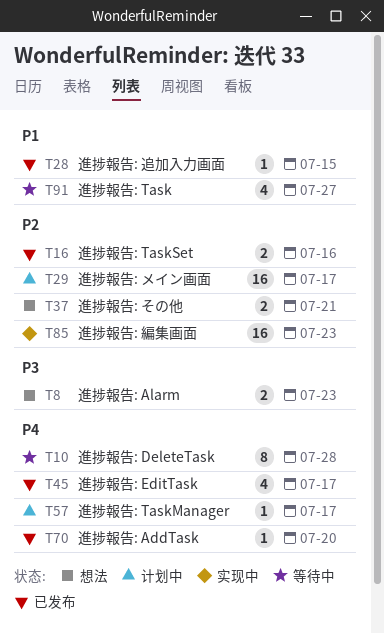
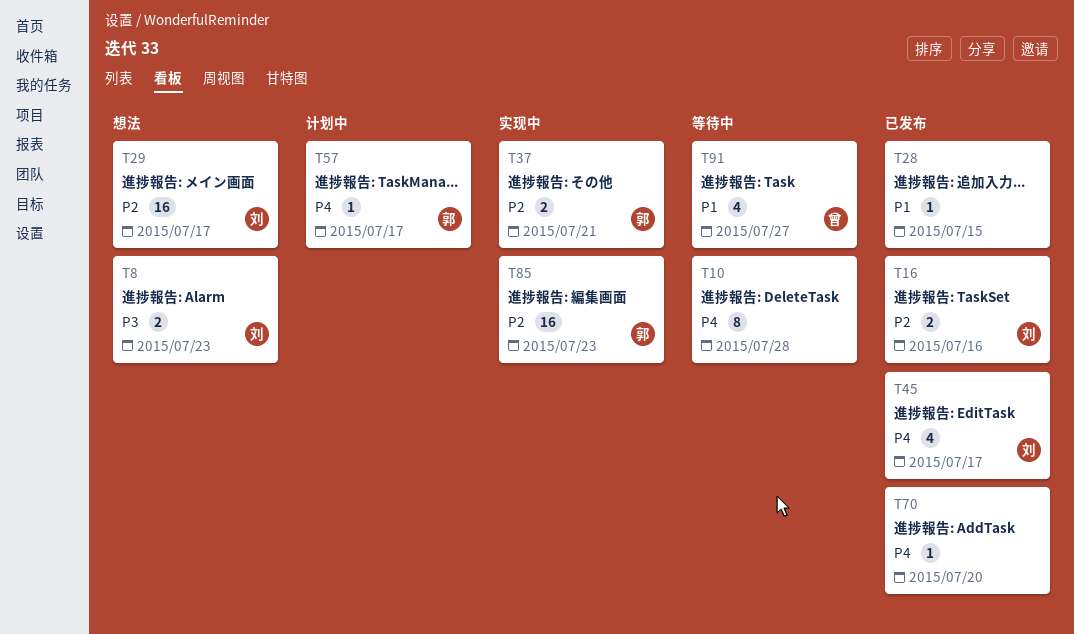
T29, status: 计划中 -> 想法
T37, status: 想法 -> 实现中

